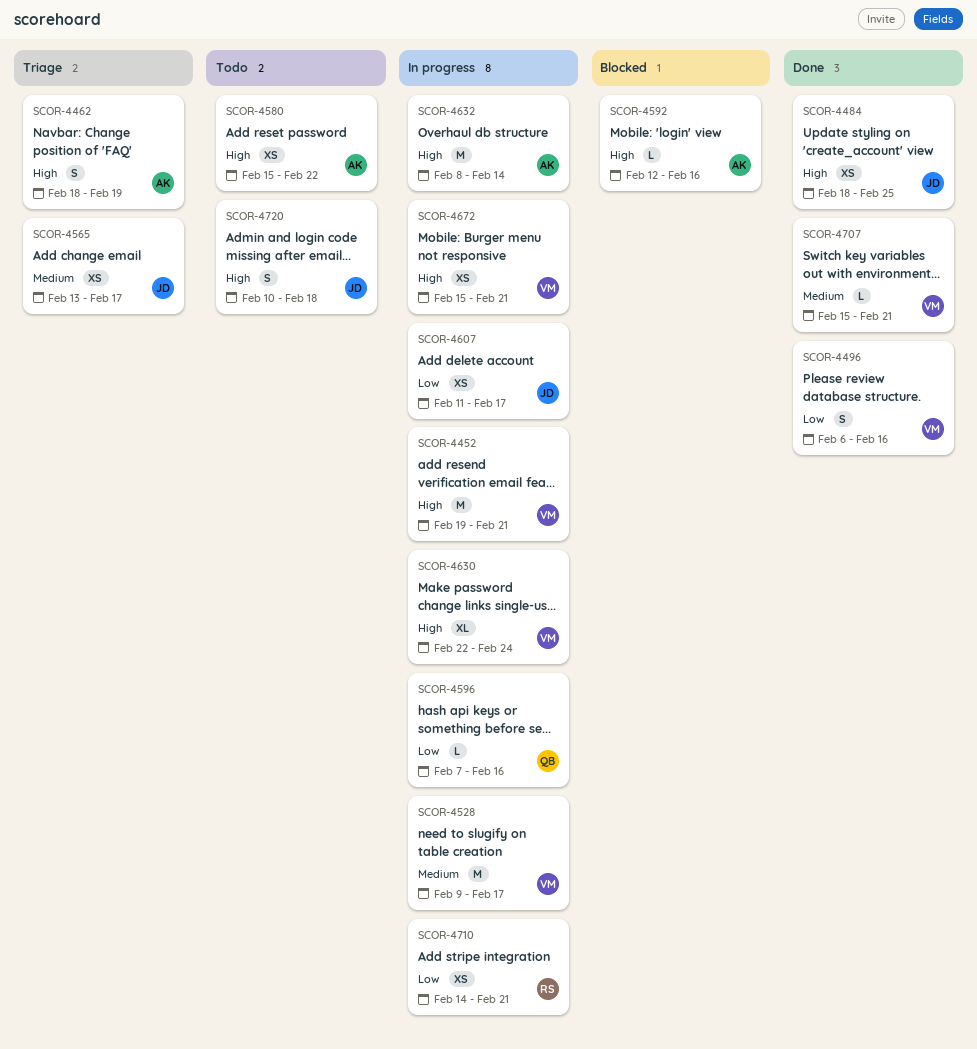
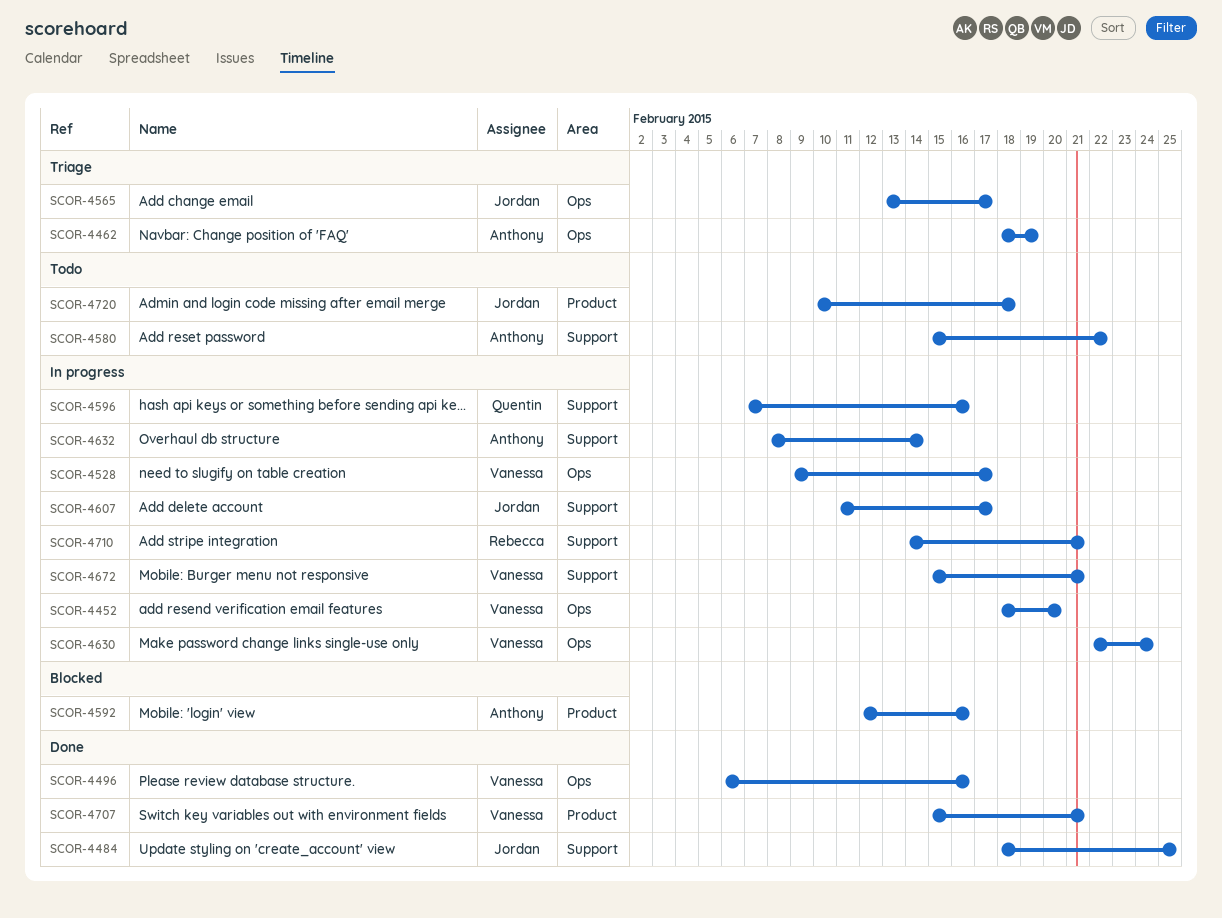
SCOR-4452, start: Feb 19 -> Feb 18
SCOR-4452, due: Feb 21 -> Feb 20

